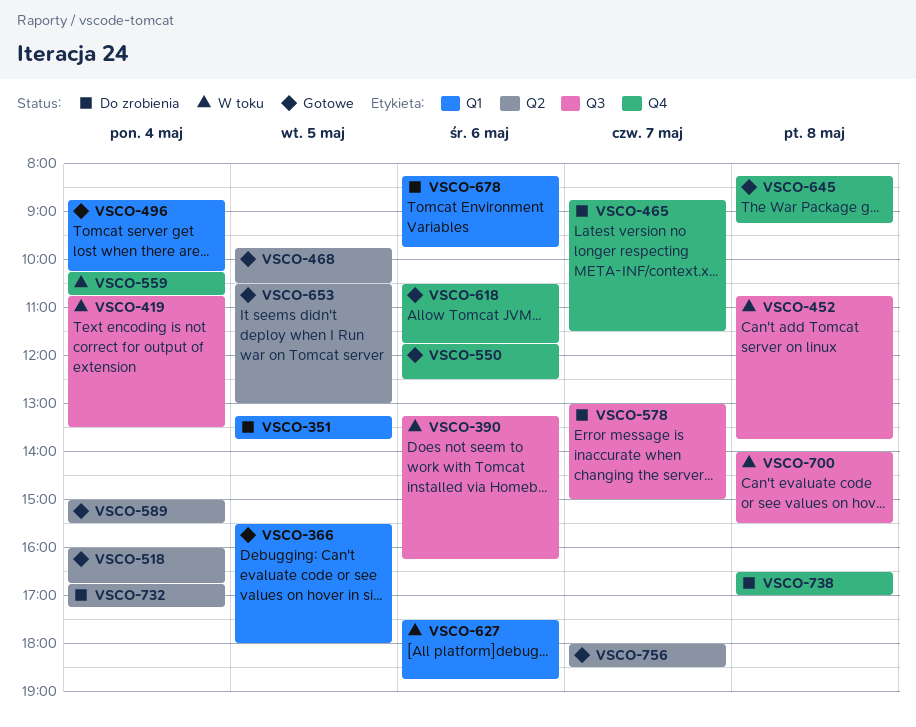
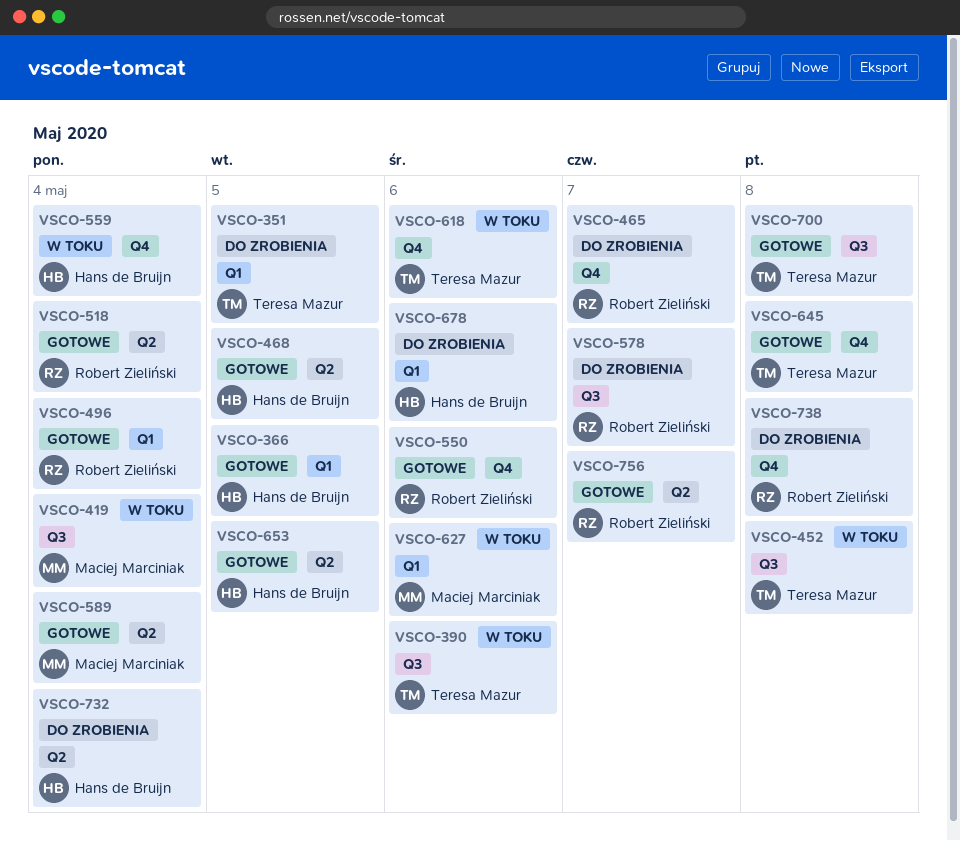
VSCO-618, status: Gotowe -> W toku
VSCO-700, status: W toku -> Gotowe

